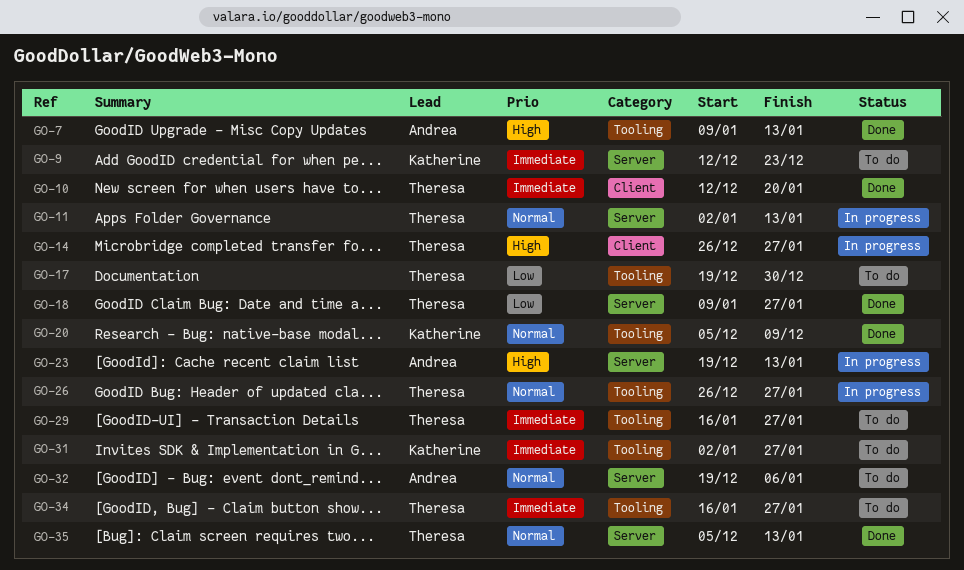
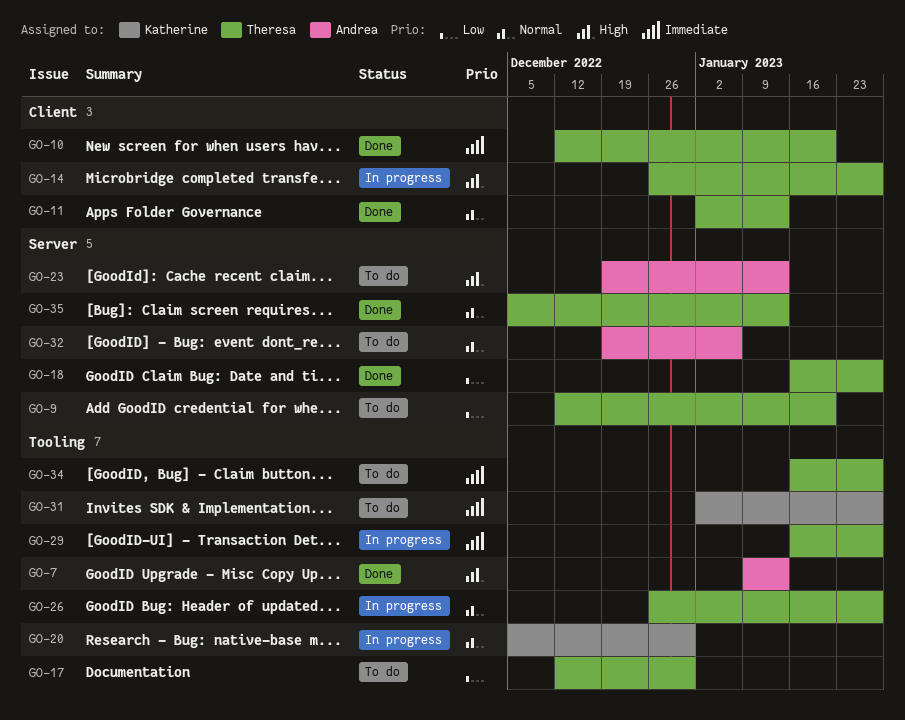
GO-9, owner: Katherine -> Theresa
GO-9, priority: Immediate -> Low
GO-9, due: Dec 23 -> Jan 20
GO-11, status: In progress -> Done
GO-11, label: Server -> Client
GO-17, start: Dec 19 -> Dec 12
GO-18, start: Jan 9 -> Jan 16
GO-20, status: Done -> In progress
GO-20, due: Dec 9 -> Dec 30
GO-23, status: In progress -> To do
GO-29, status: To do -> In progress

